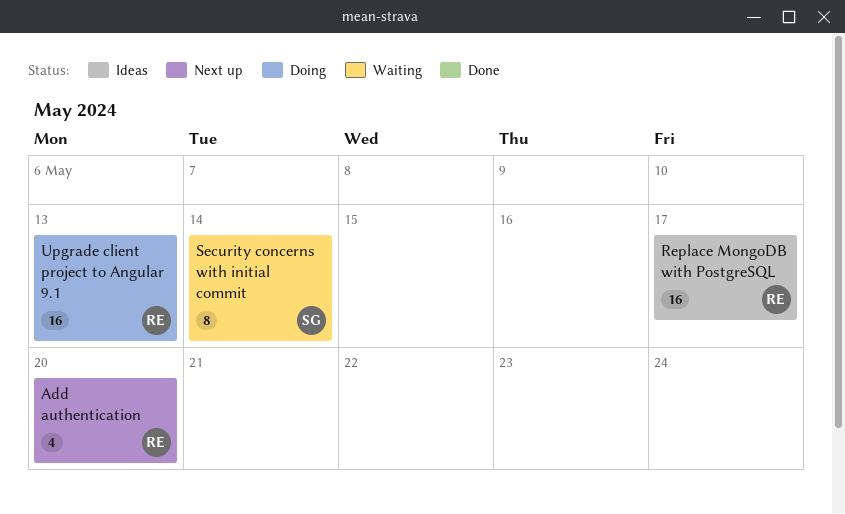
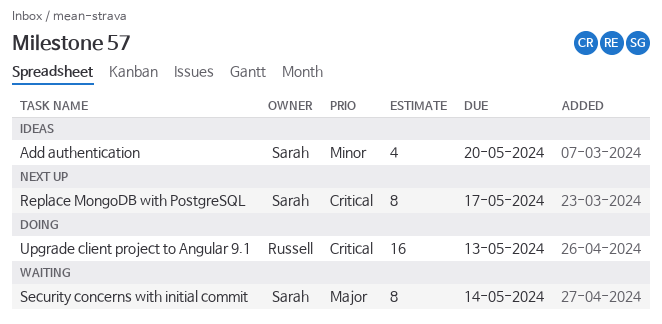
Add authentication, status: Next up -> Ideas
Add authentication, owner: Russell -> Sarah
Replace MongoDB with PostgreSQL, status: Ideas -> Next up
Replace MongoDB with PostgreSQL, owner: Russell -> Sarah
Replace MongoDB with PostgreSQL, estimate: 16 -> 8

